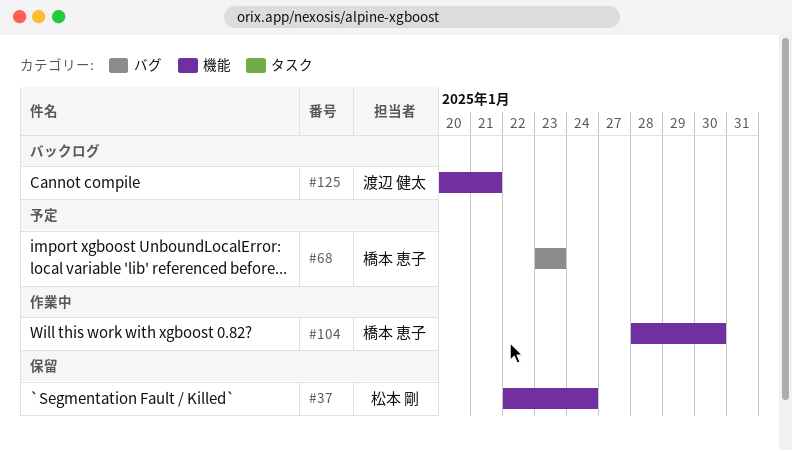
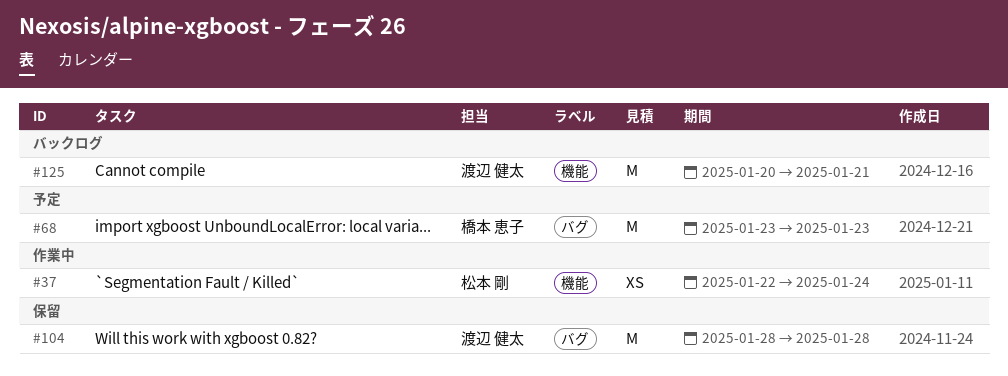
#37, status: 保留 -> 作業中
#104, status: 作業中 -> 保留
#104, owner: 橋本 恵子 -> 渡辺 健太
#104, label: 機能 -> バグ
#104, due: Jan 30 -> Jan 28

